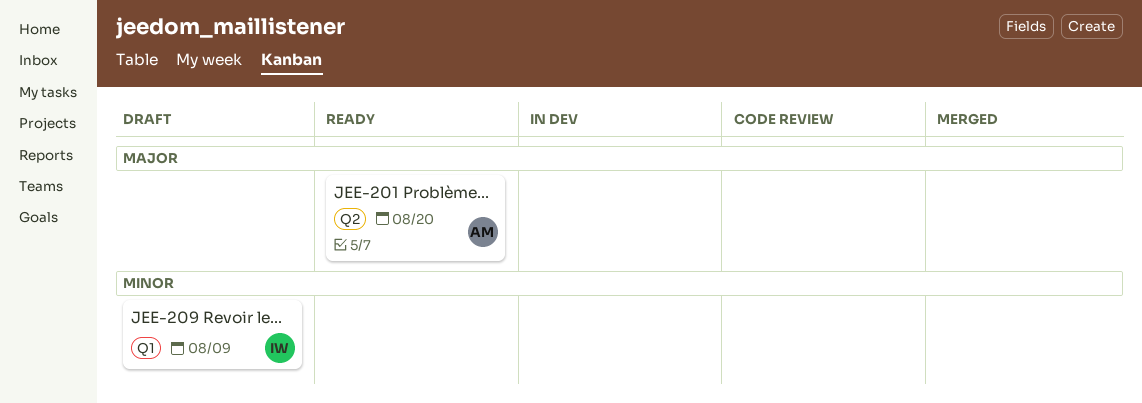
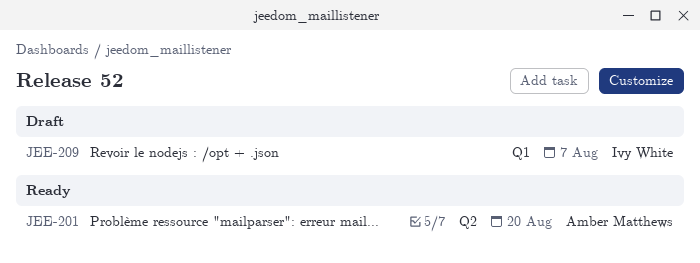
JEE-209, due: Aug 9 -> Aug 7

